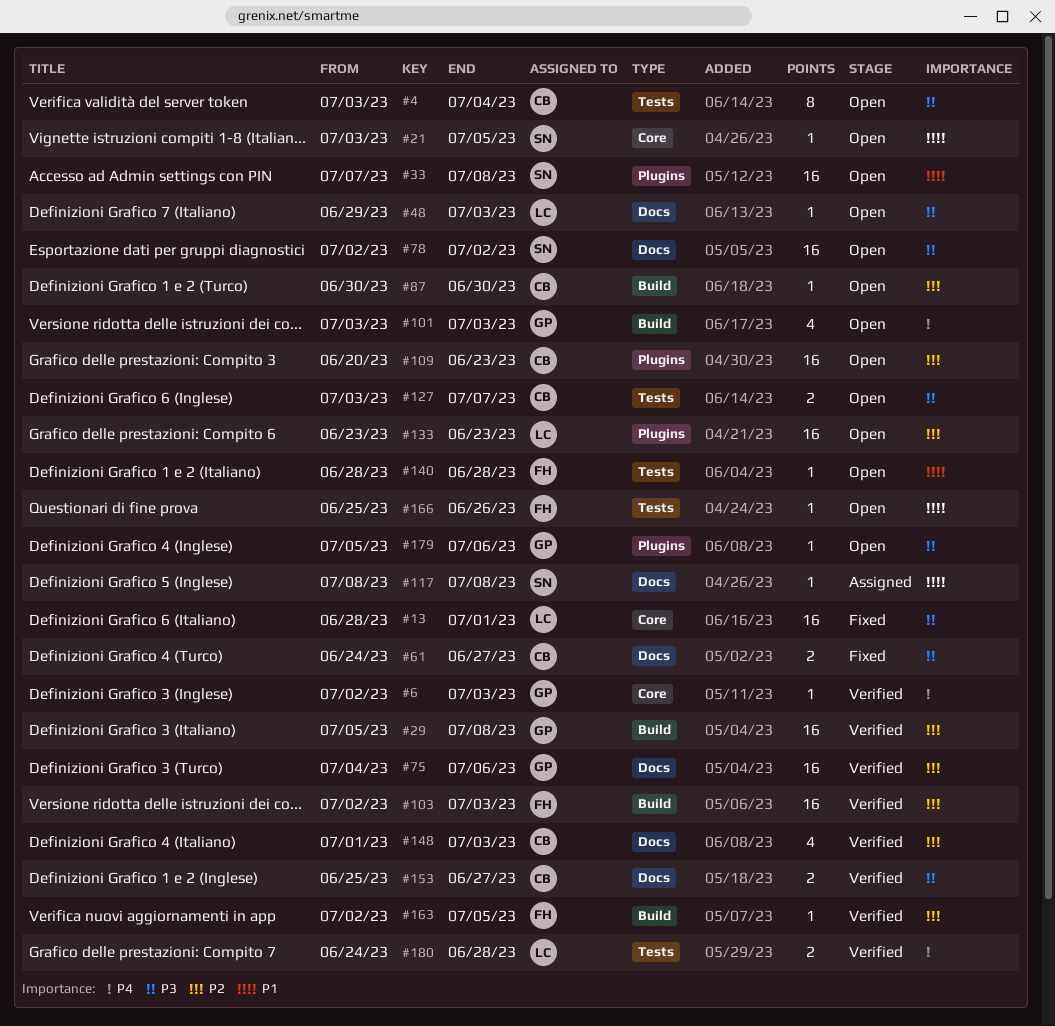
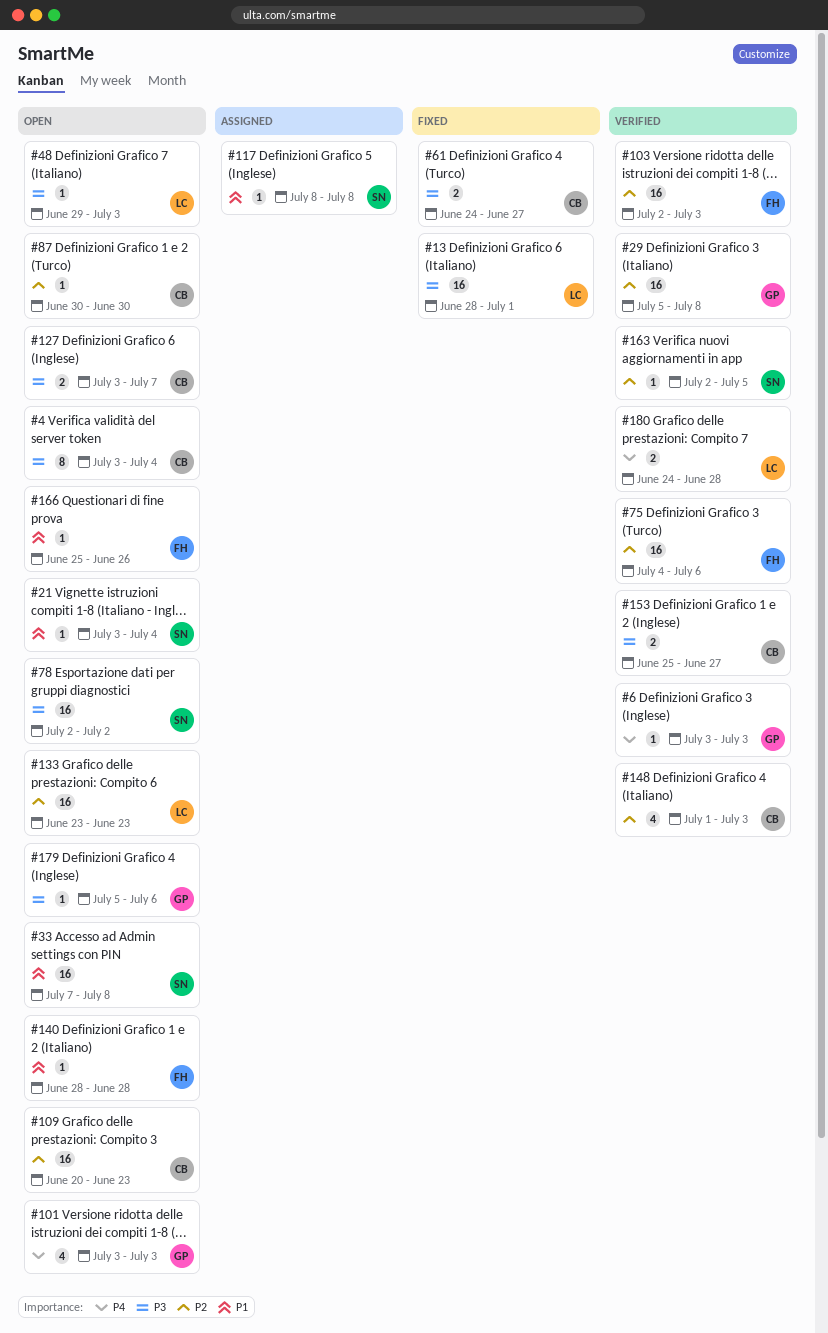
#6, start: Jul 2 -> Jul 3
#21, due: Jul 5 -> Jul 4
#75, owner: GP -> FH
#163, owner: FH -> SN

